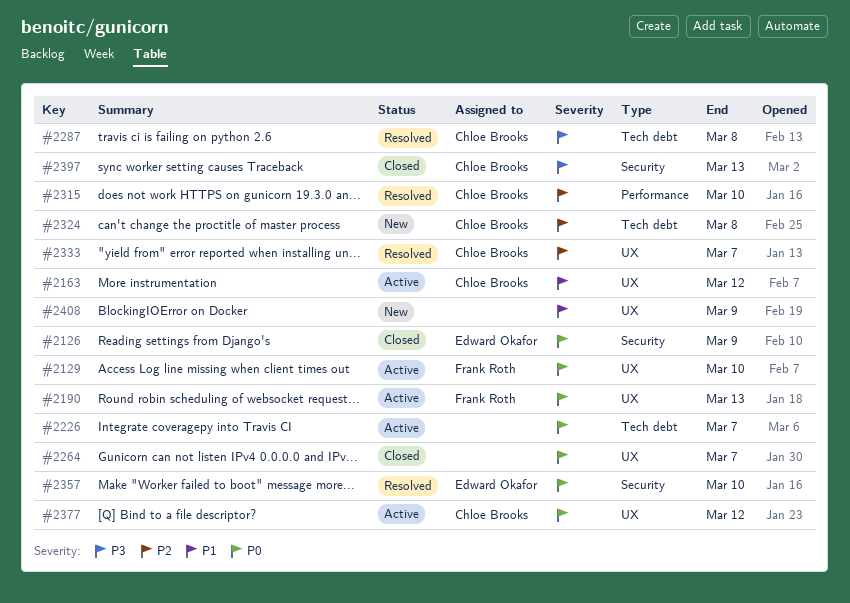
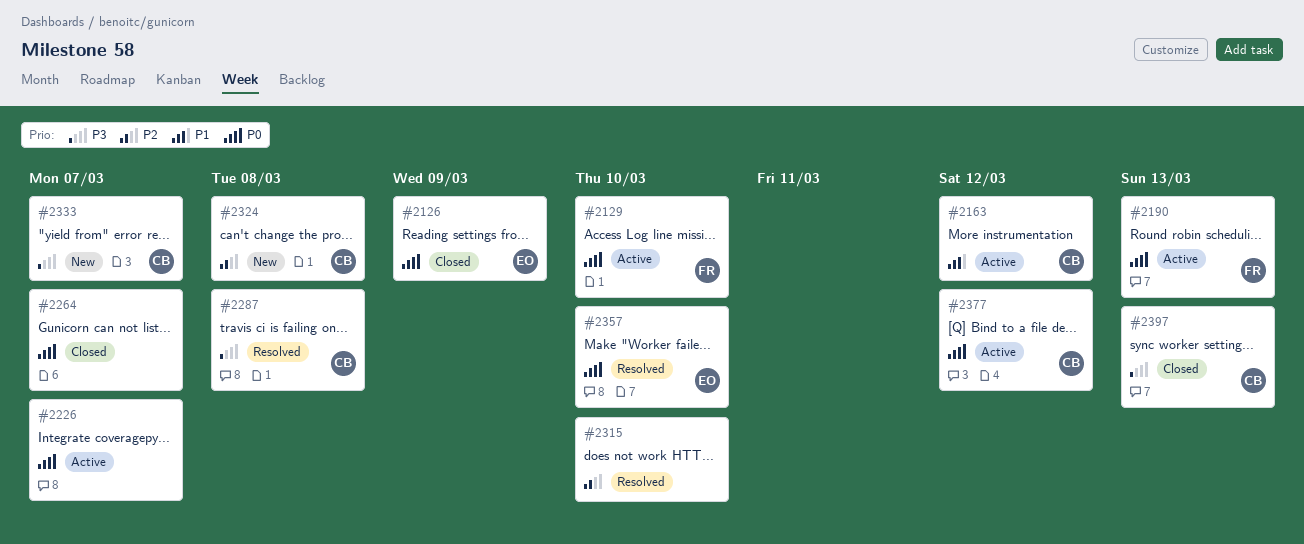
#2315, owner: Chloe Brooks -> none
#2333, status: Resolved -> New
#2333, priority: P2 -> P3
#2408: present -> none

